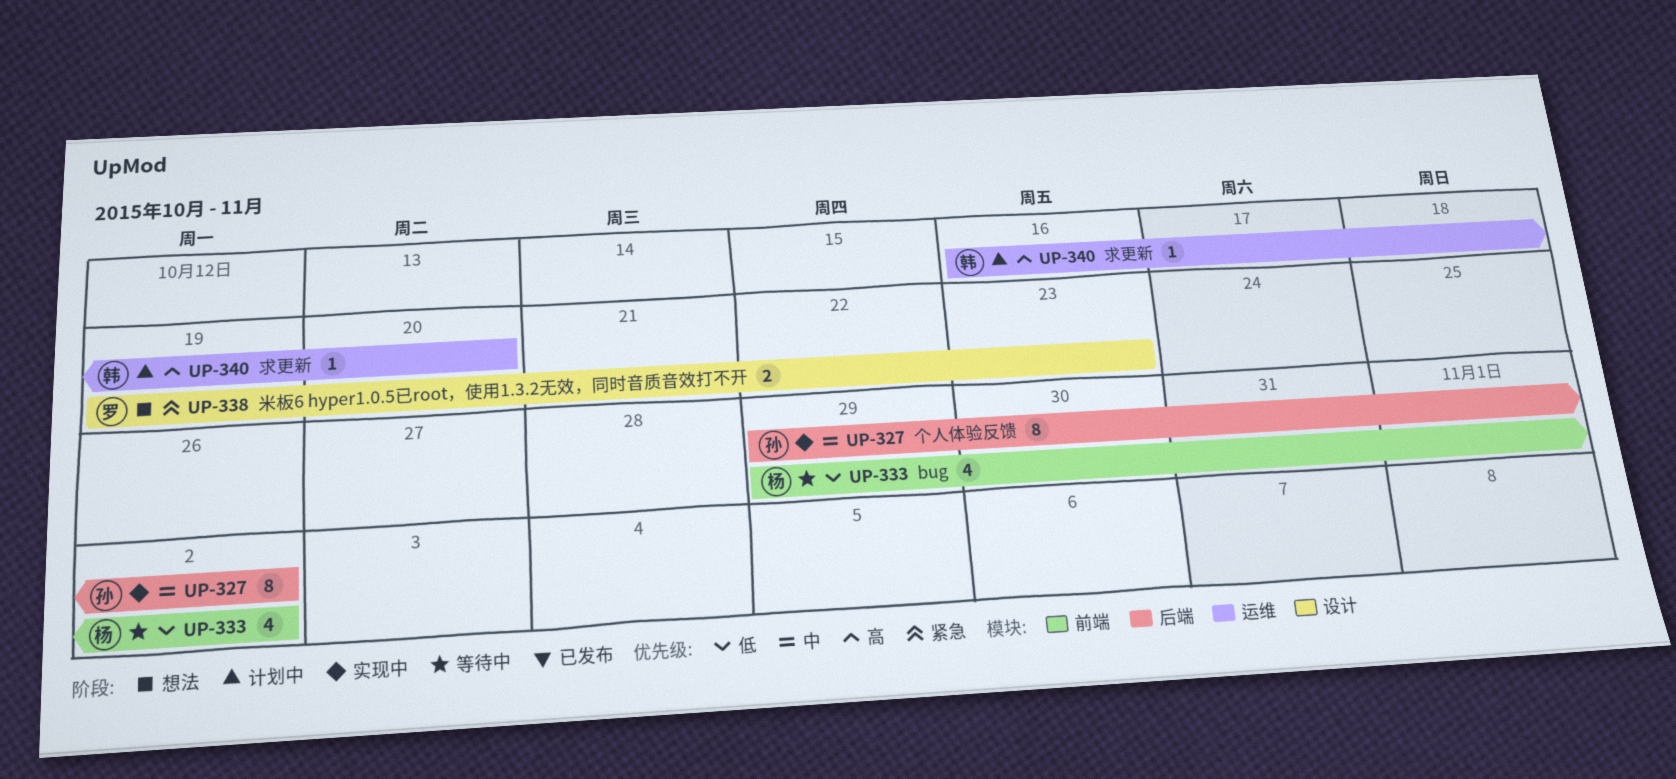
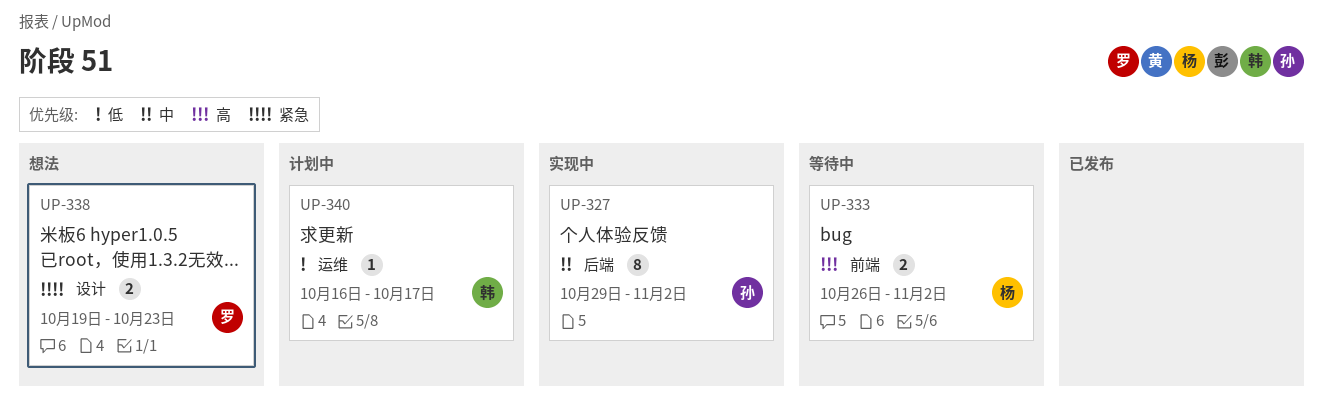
UP-333, priority: 低 -> 高
UP-333, estimate: 4 -> 2
UP-333, start: Oct 29 -> Oct 26
UP-340, priority: 高 -> 低
UP-340, due: Oct 20 -> Oct 17

